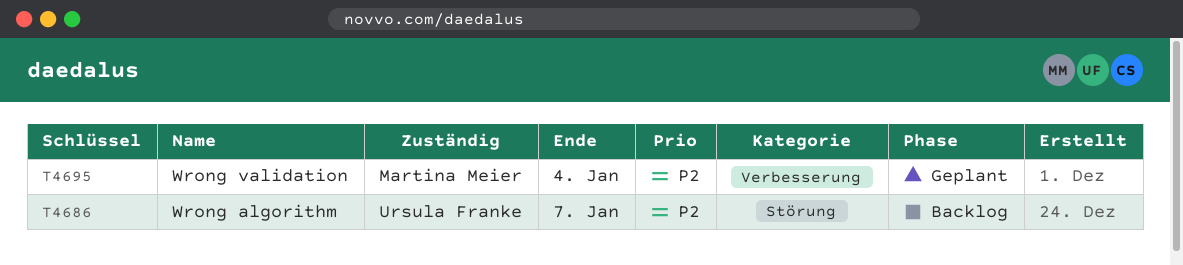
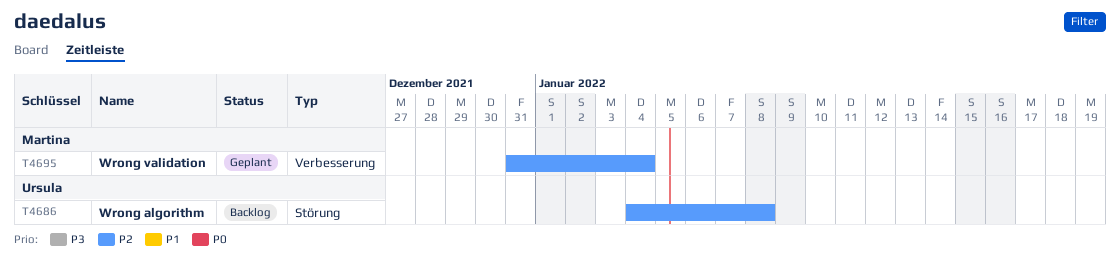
T4686, due: Jan 7 -> Jan 8

